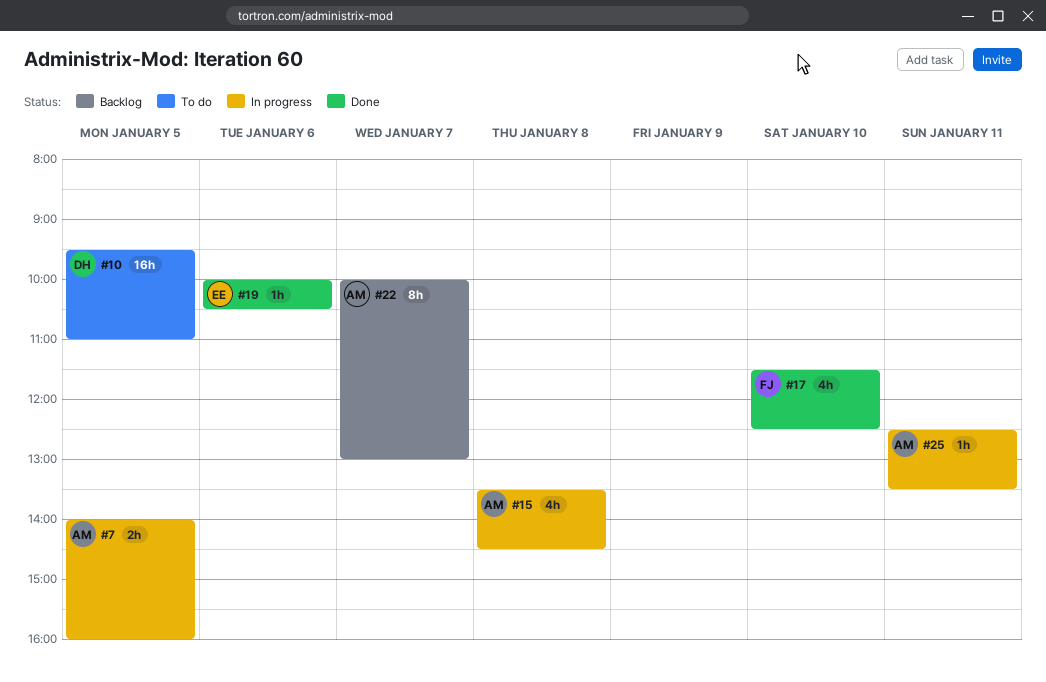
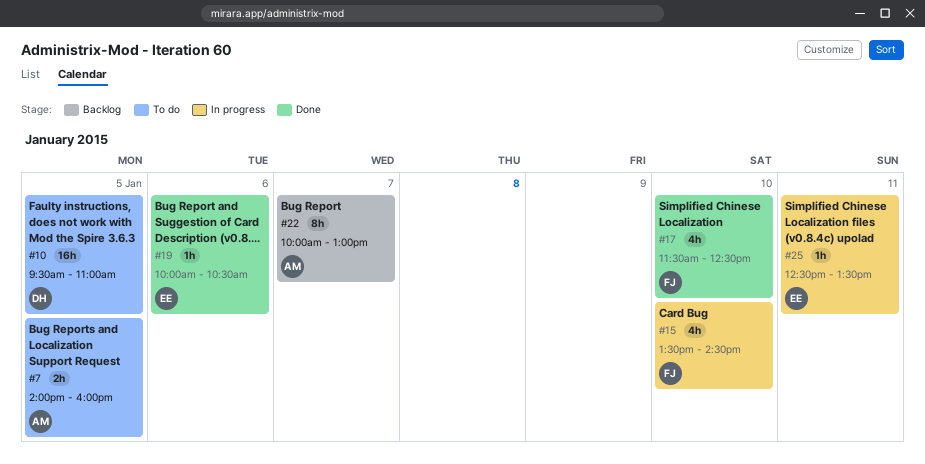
#7, status: In progress -> To do
#15, owner: AM -> FJ
#15, day: Jan 8 -> Jan 10
#25, owner: AM -> EE

